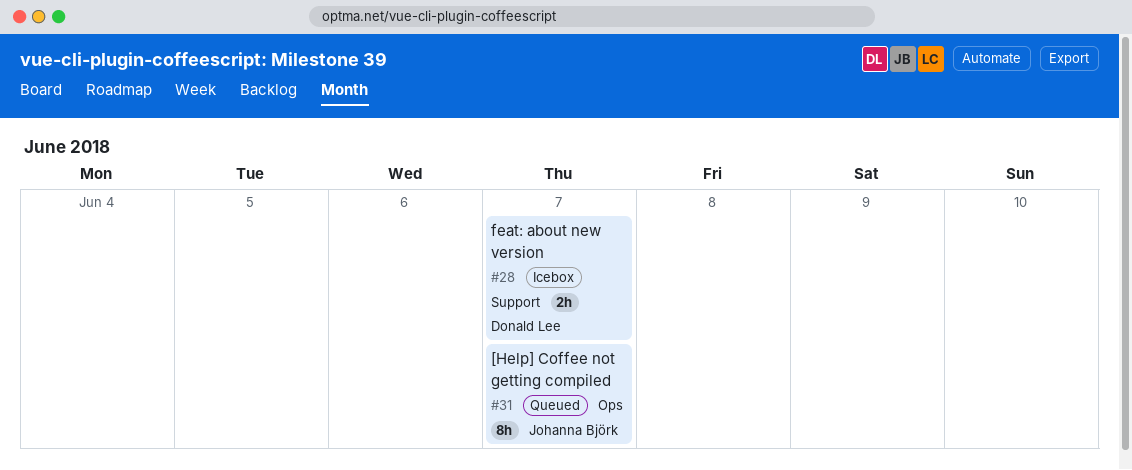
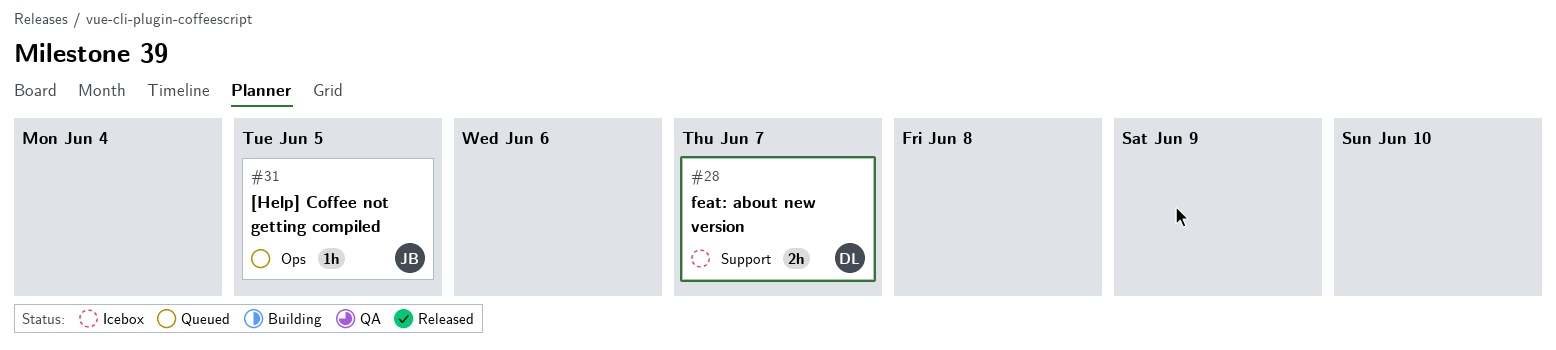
#31, estimate: 8h -> 1h
#31, due: Jun 7 -> Jun 5

